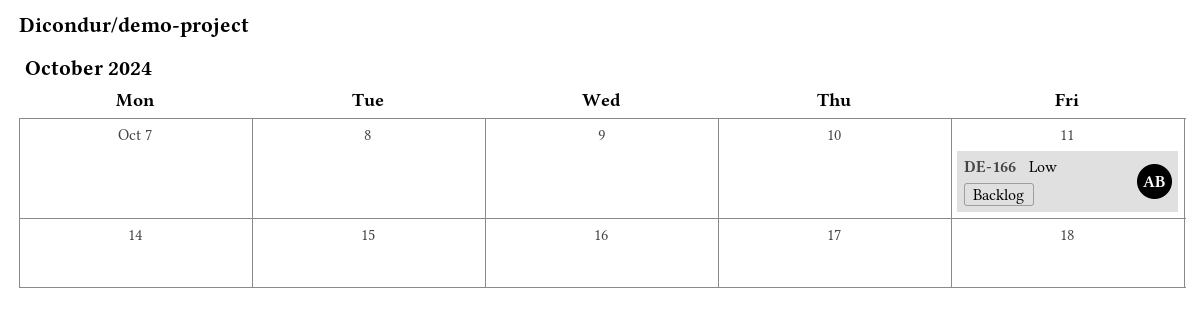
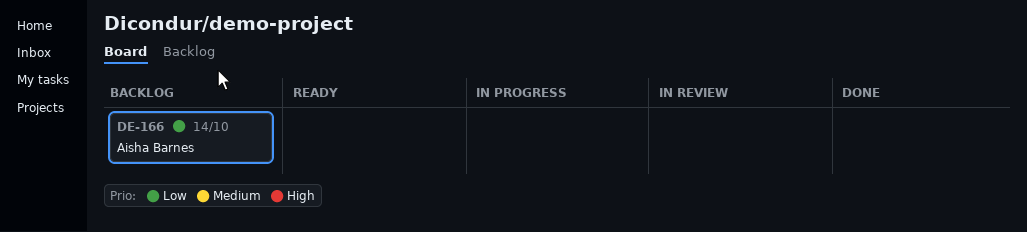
DE-166, due: Oct 11 -> Oct 14

